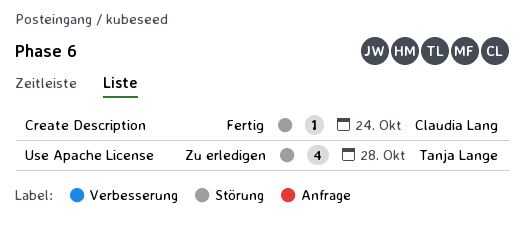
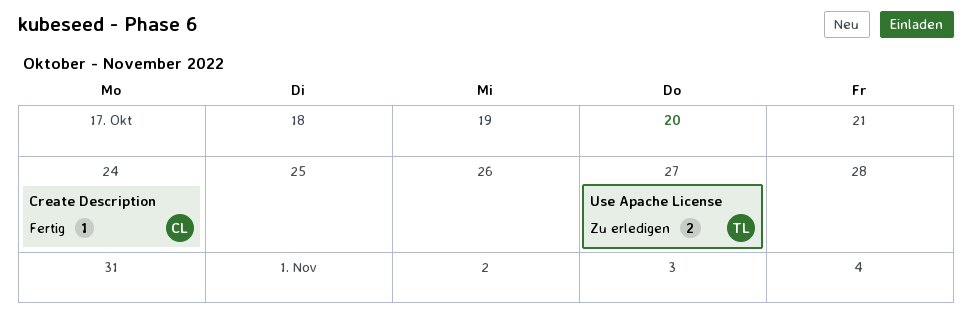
Use Apache License, estimate: 4 -> 2
Use Apache License, due: Oct 28 -> Oct 27

